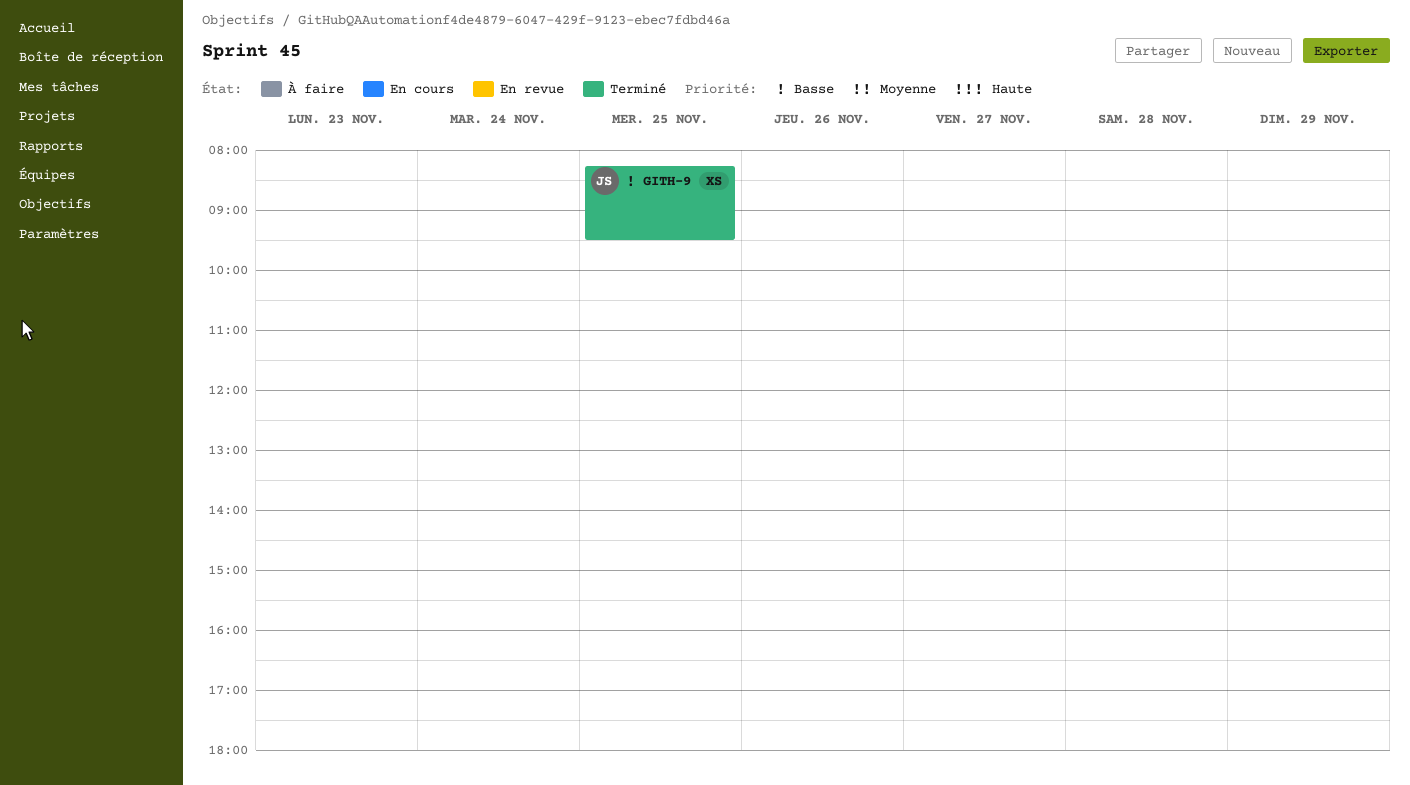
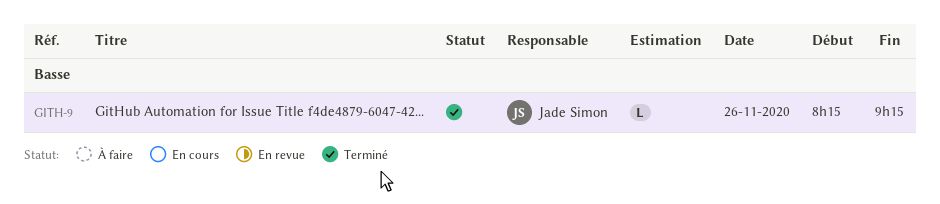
GITH-9, estimate: XS -> L
GITH-9, day: Nov 25 -> Nov 26
GITH-9, ends: 09:30 -> 09:15

